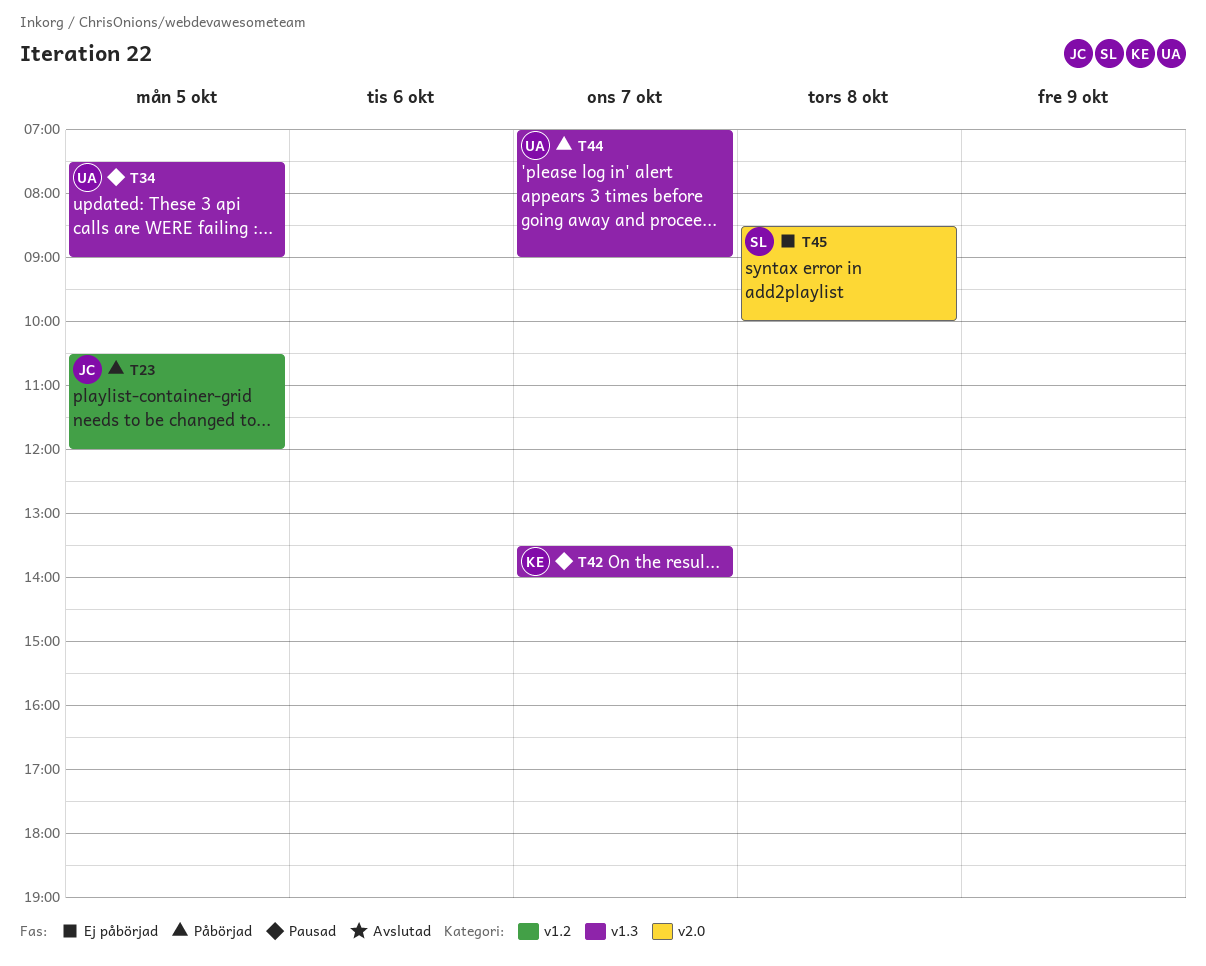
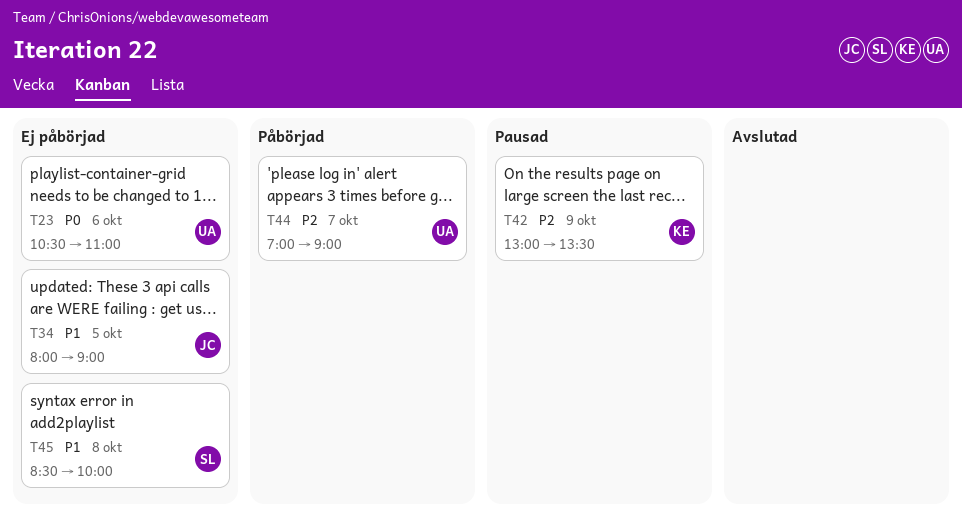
T23, status: Påbörjad -> Ej påbörjad
T23, owner: JC -> UA
T23, day: Oct 5 -> Oct 6
T23, ends: 12:00 -> 11:00
T34, status: Pausad -> Ej påbörjad
T34, owner: UA -> JC
T34, begins: 07:30 -> 08:00
T42, day: Oct 7 -> Oct 9
T42, begins: 13:30 -> 13:00
T42, ends: 14:00 -> 13:30

